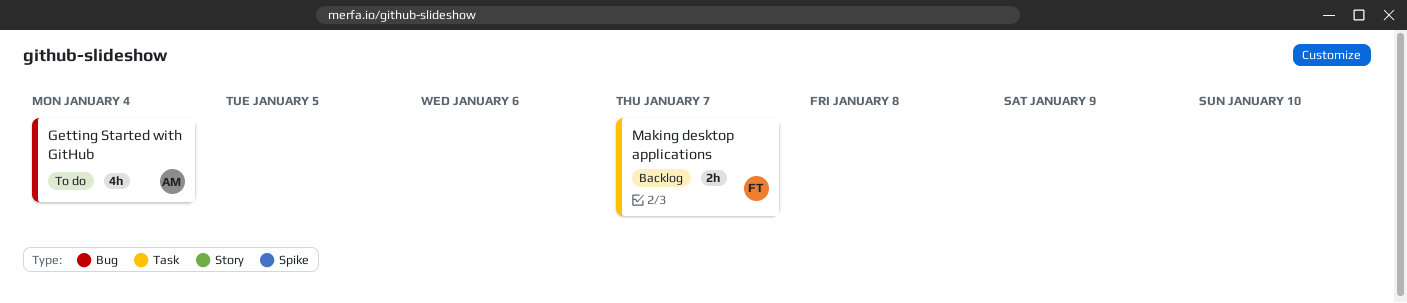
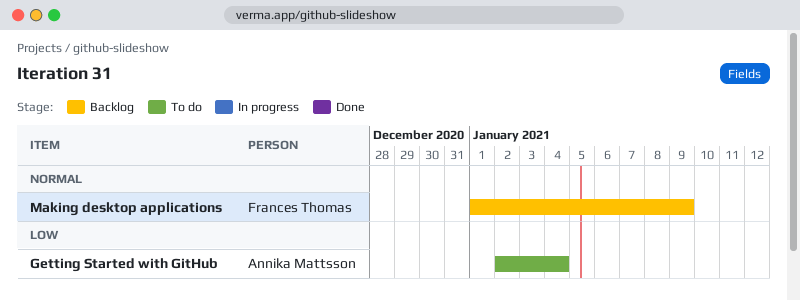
Making desktop applications, due: Jan 7 -> Jan 9

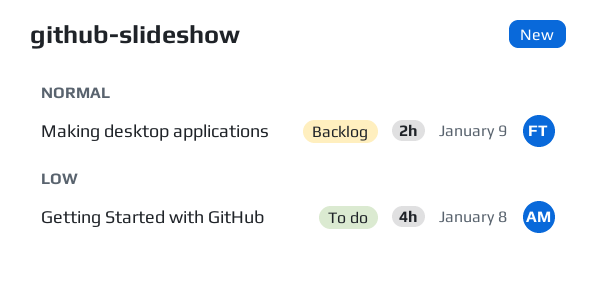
Getting Started with GitHub, due: Jan 4 -> Jan 8

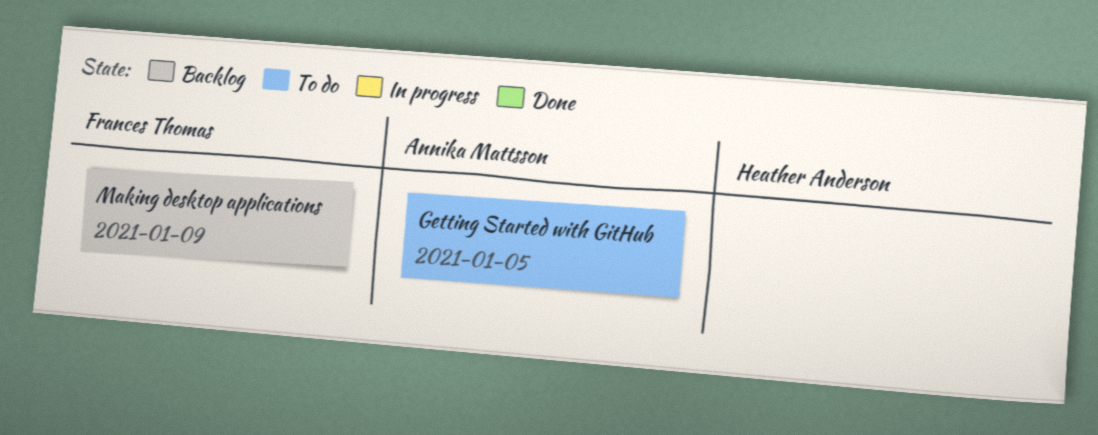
Getting Started with GitHub, due: Jan 8 -> Jan 5

